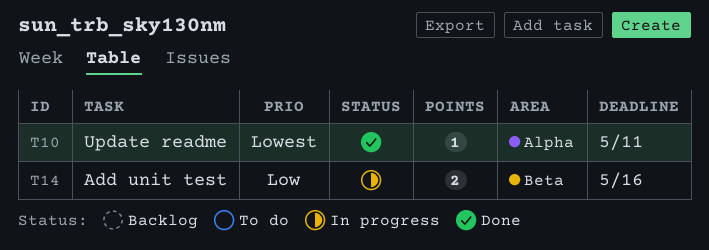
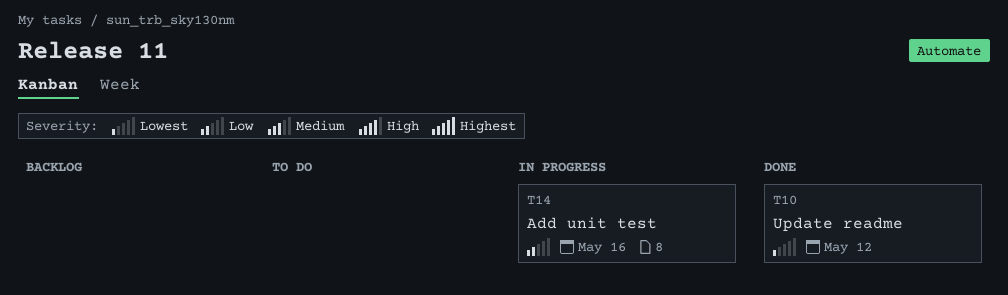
T10, due: May 11 -> May 12

